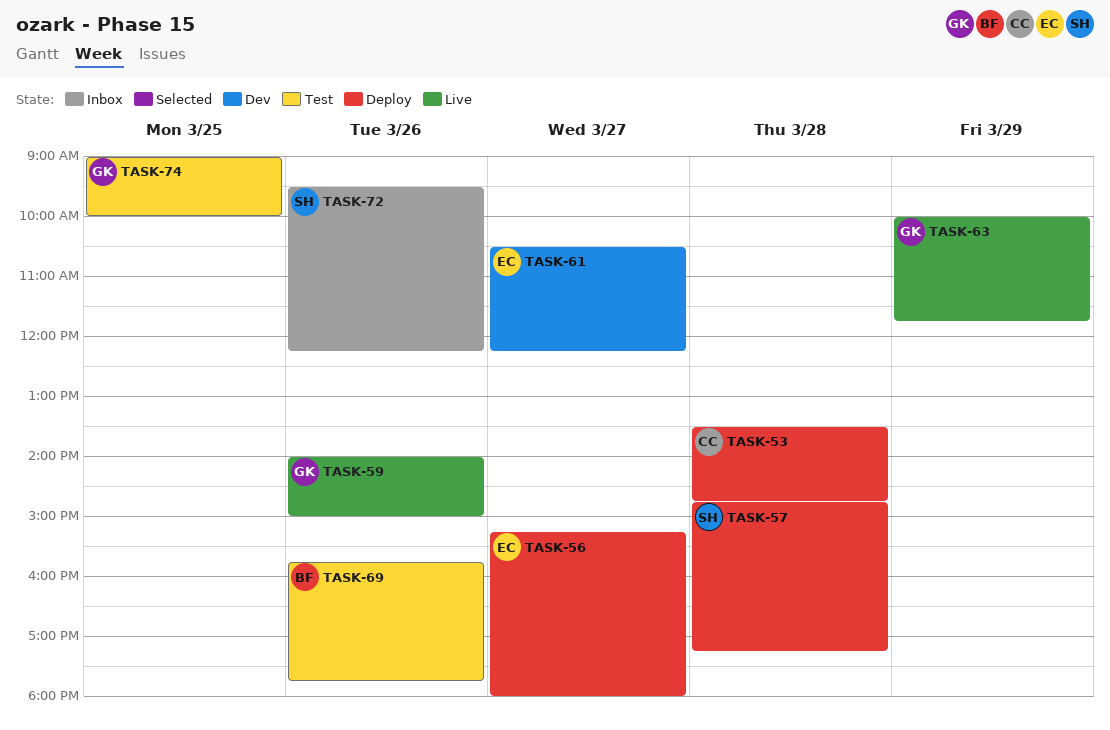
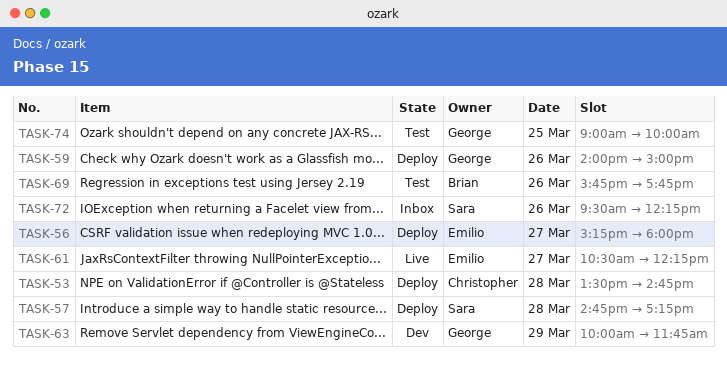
TASK-59, status: Live -> Deploy
TASK-61, status: Dev -> Live
TASK-63, status: Live -> Dev

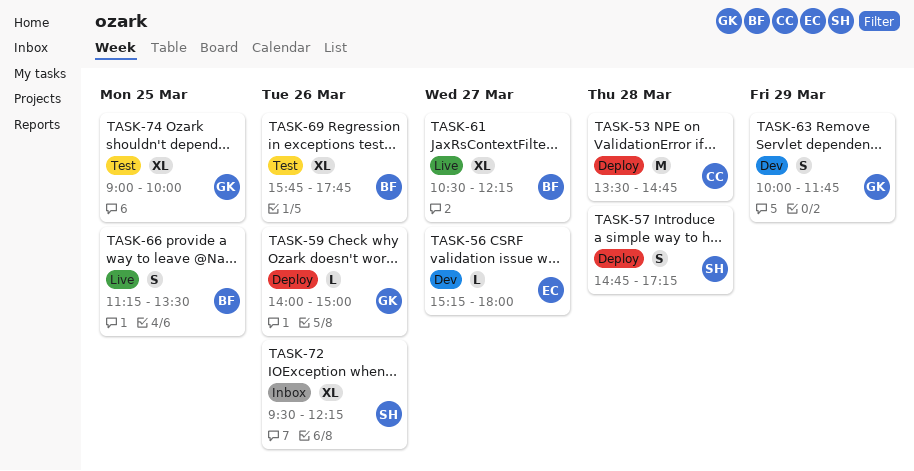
TASK-56, status: Deploy -> Dev
TASK-61, owner: Emilio -> Brian
TASK-66: none -> present

